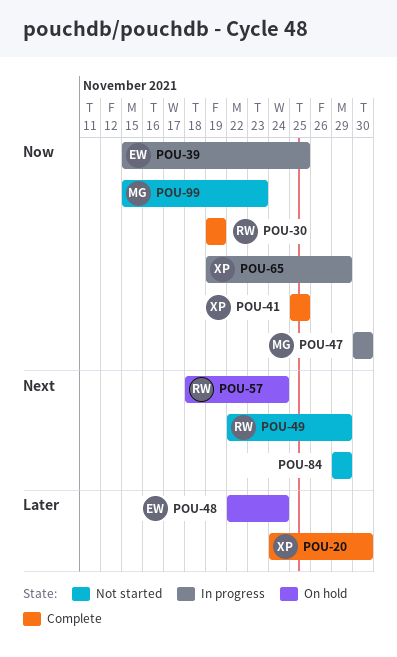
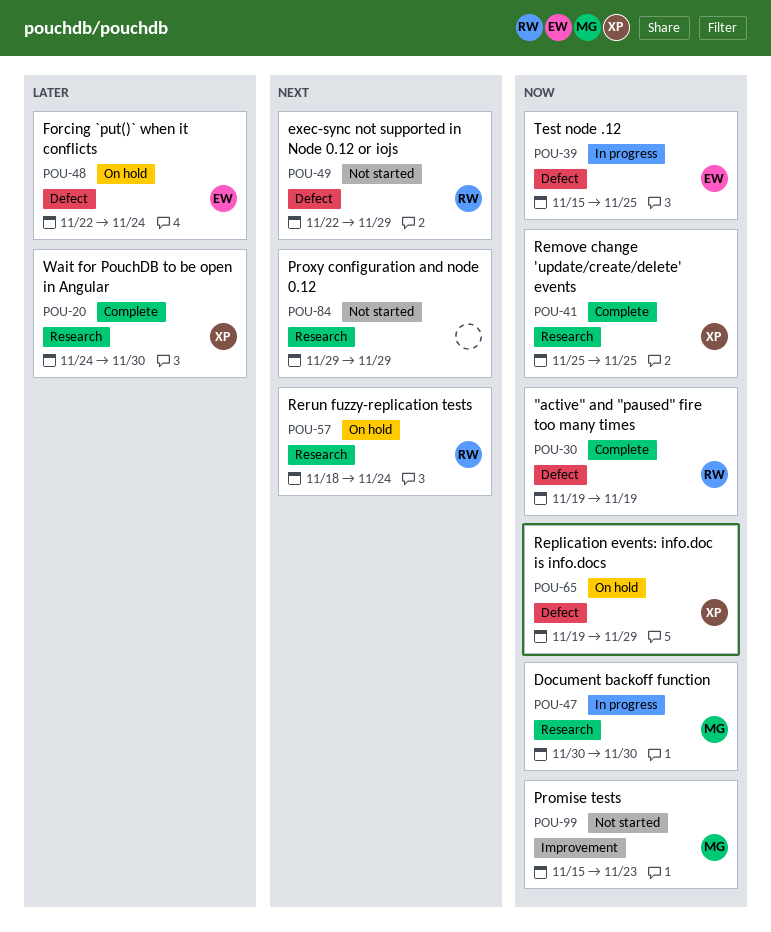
POU-65, status: In progress -> On hold

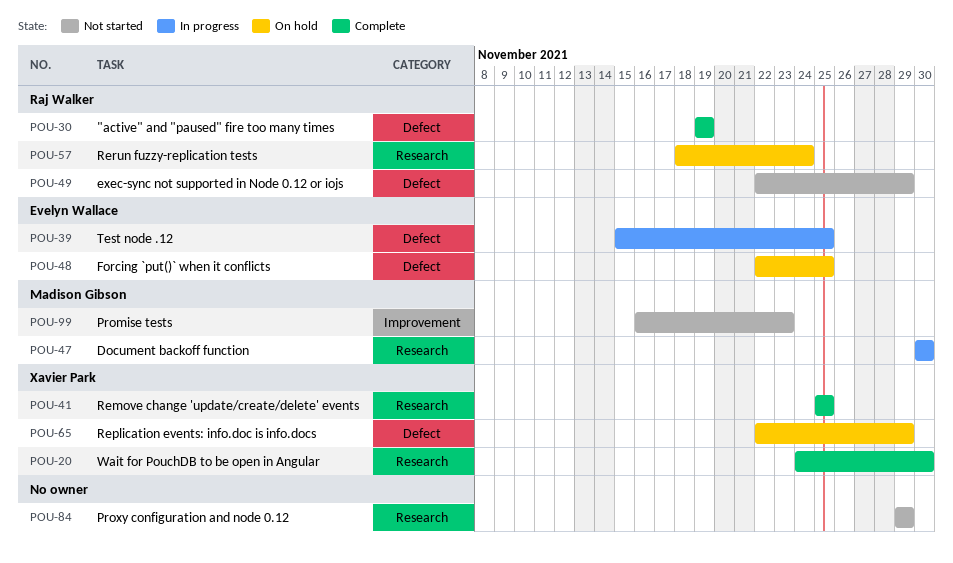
POU-48, due: Nov 24 -> Nov 25
POU-65, start: Nov 19 -> Nov 22
POU-99, start: Nov 15 -> Nov 16

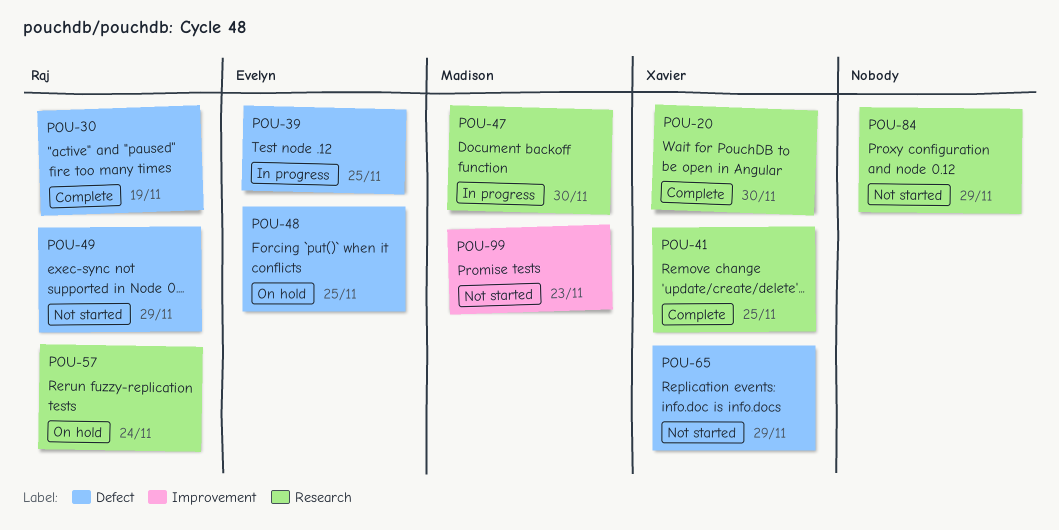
POU-65, status: On hold -> Not started

